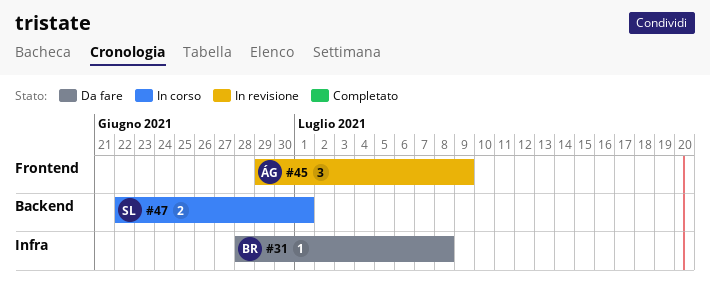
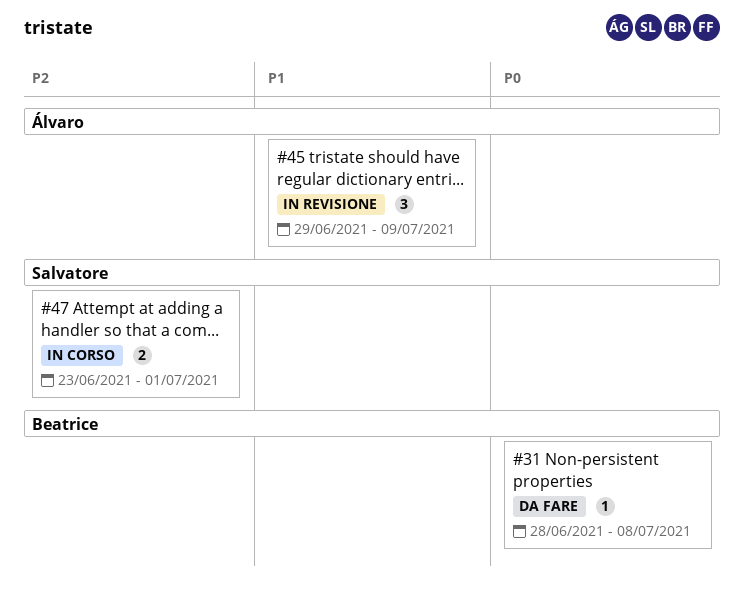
#47, start: Jun 22 -> Jun 23

